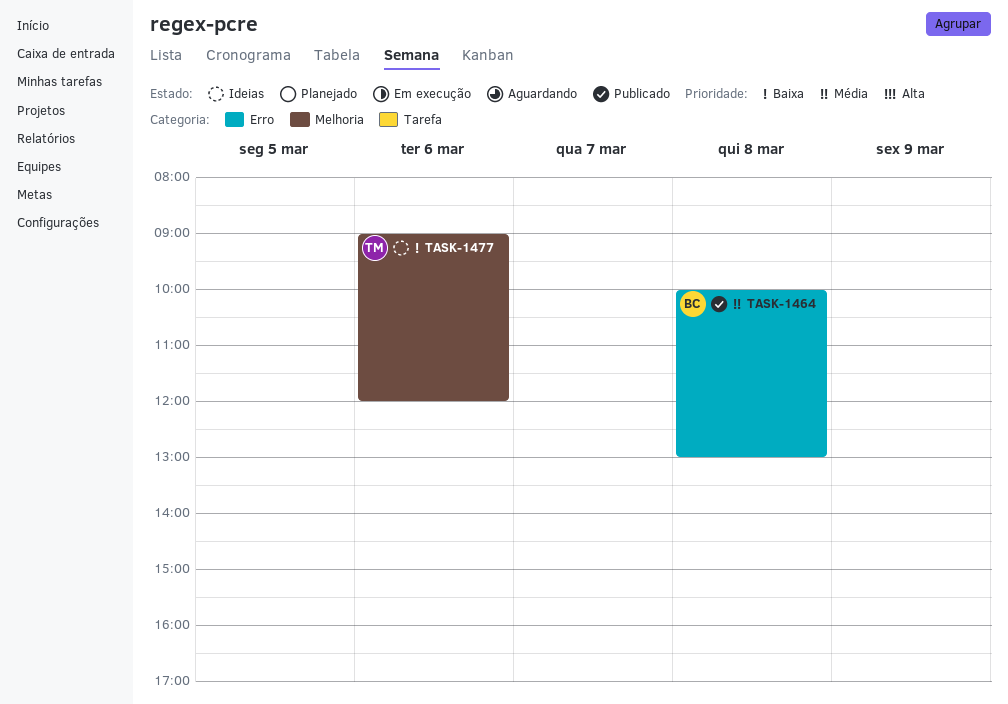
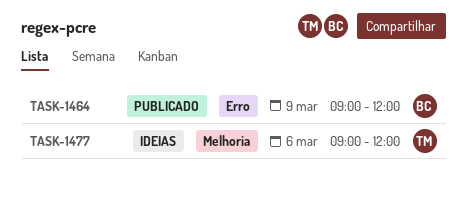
TASK-1464, day: Mar 8 -> Mar 9
TASK-1464, begins: 10:00 -> 09:00
TASK-1464, ends: 13:00 -> 12:00

